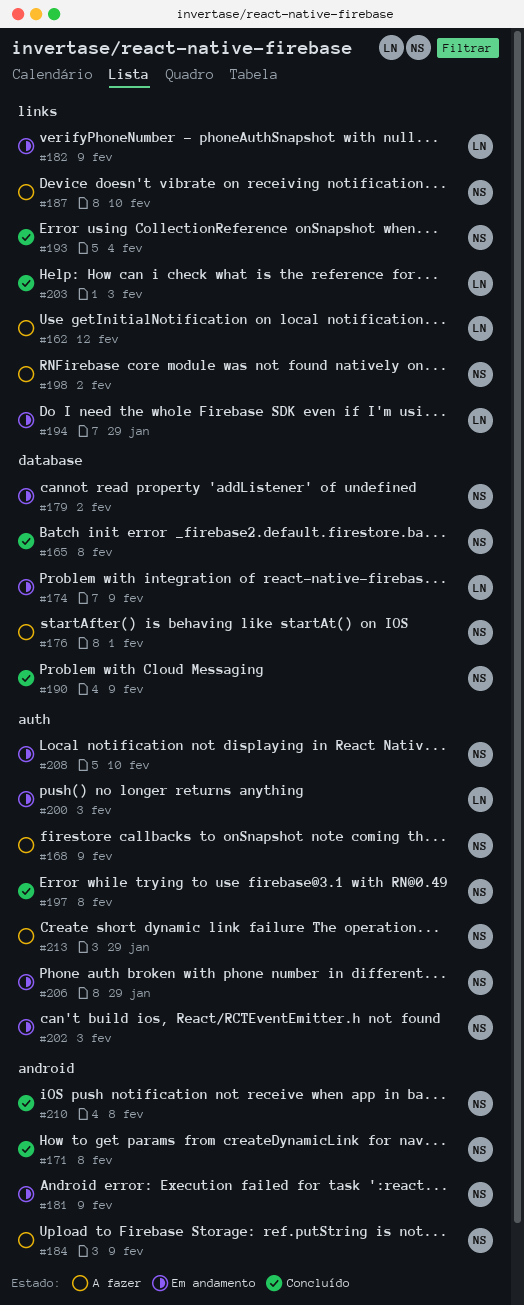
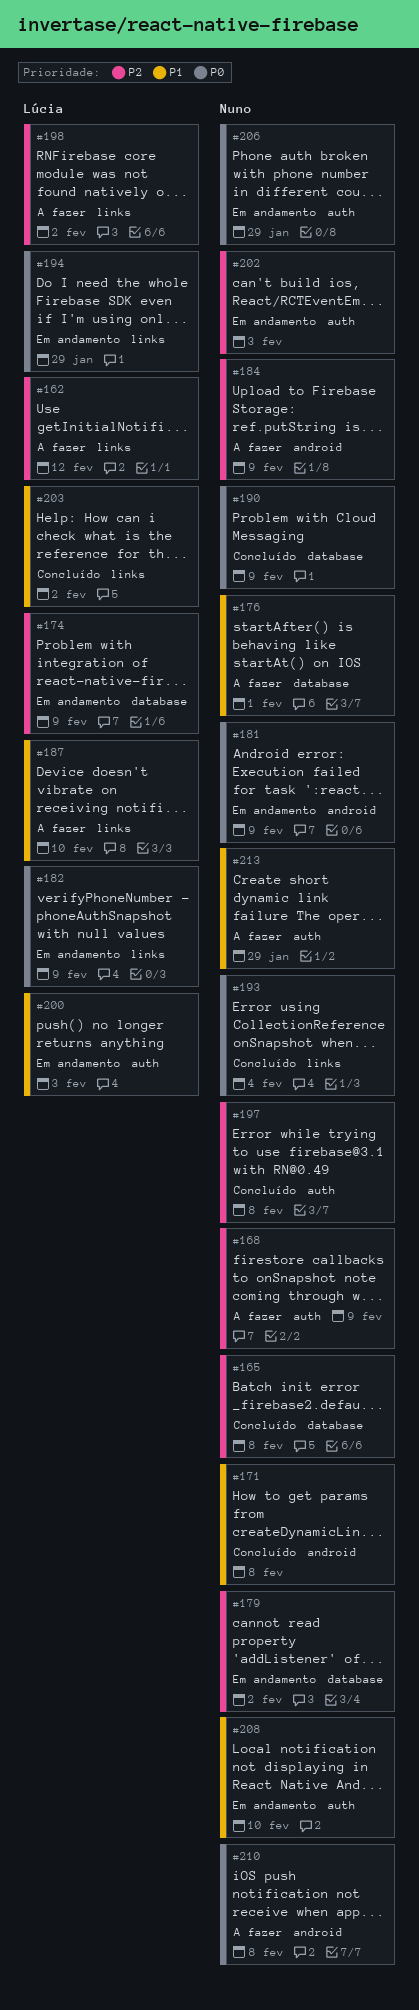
#187, owner: Nuno -> Lúcia
#198, owner: Nuno -> Lúcia
#203, due: Feb 3 -> Feb 2
#210, status: Concluído -> A fazer

